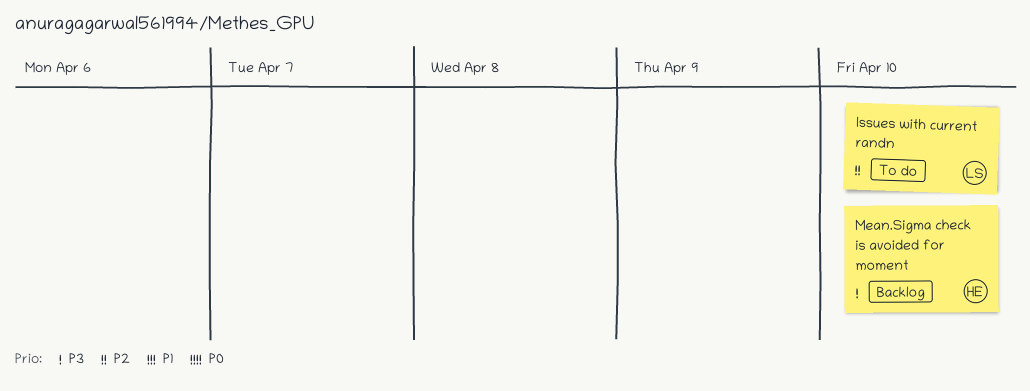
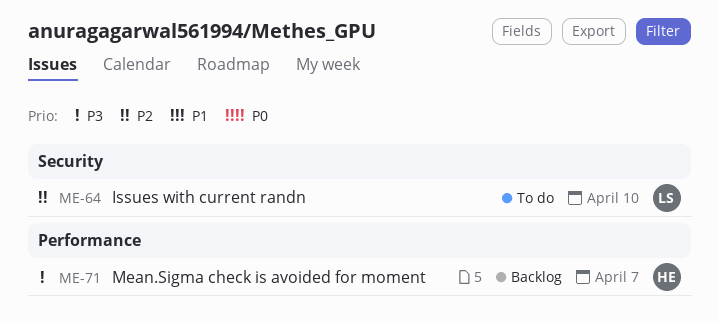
Mean.Sigma check is avoided for moment, due: Apr 10 -> Apr 7

